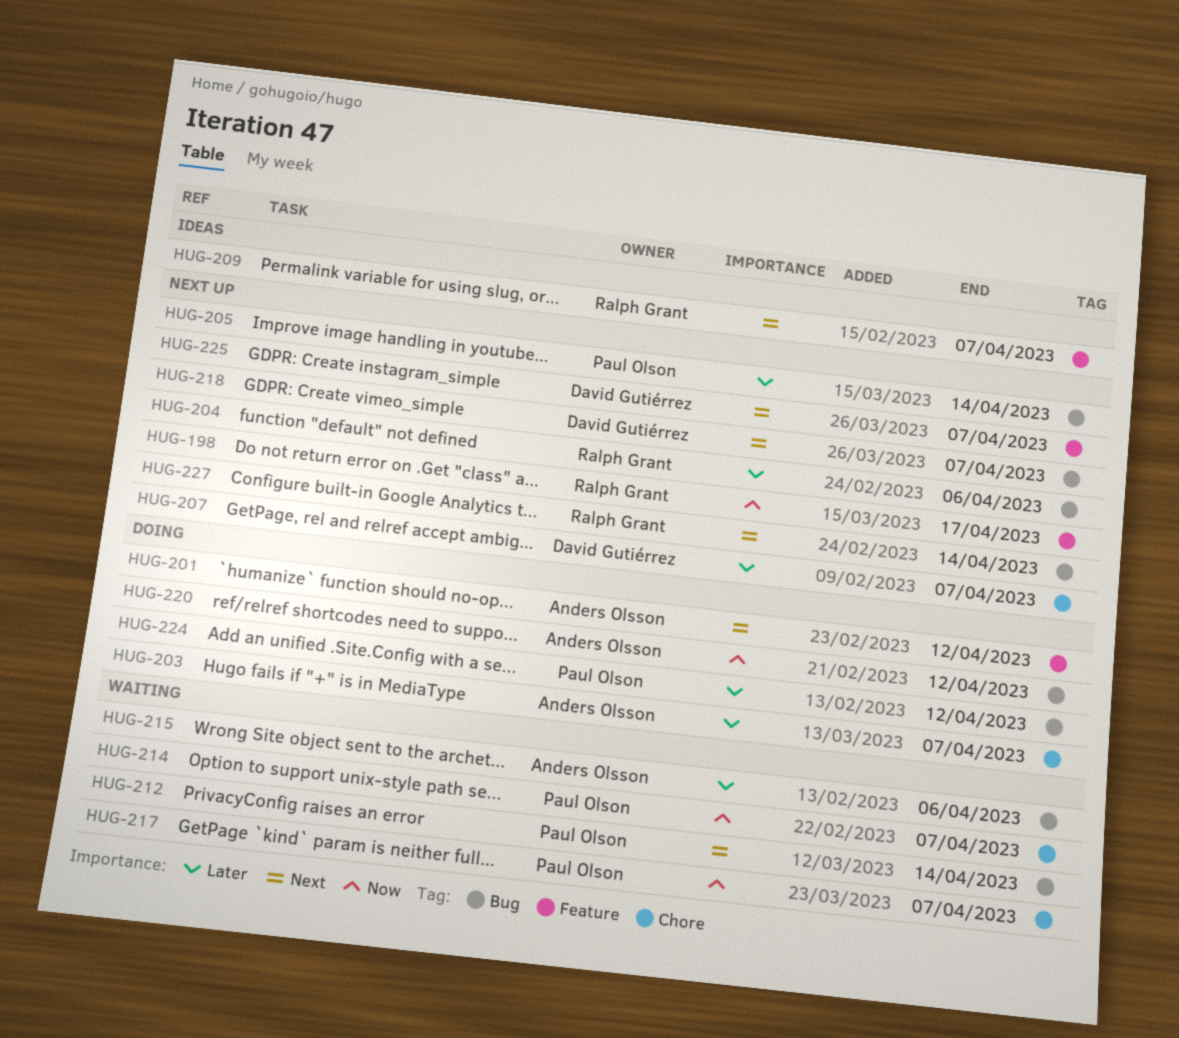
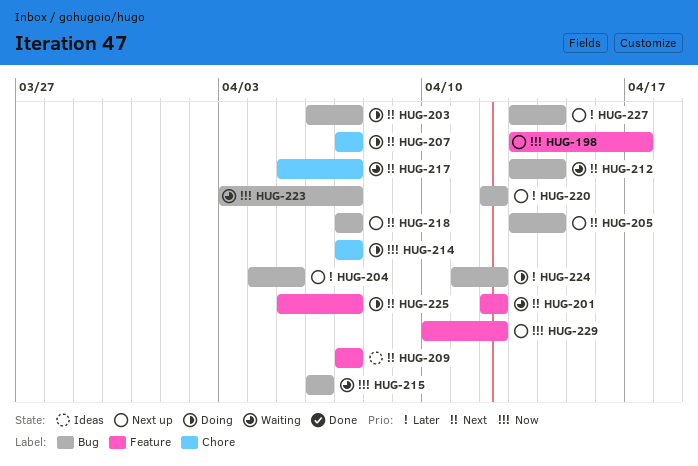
HUG-201, status: Doing -> Waiting
HUG-203, priority: Later -> Next
HUG-203, label: Chore -> Bug
HUG-204, due: Apr 6 -> Apr 5
HUG-205, priority: Later -> Next
HUG-207, status: Next up -> Doing
HUG-207, priority: Later -> Next
HUG-214, status: Waiting -> Doing
HUG-215, priority: Later -> Now
HUG-217, priority: Now -> Next
HUG-220, status: Doing -> Next up
HUG-220, priority: Now -> Later
HUG-223: none -> present
HUG-225, status: Next up -> Doing
HUG-227, priority: Next -> Later
HUG-229: none -> present

